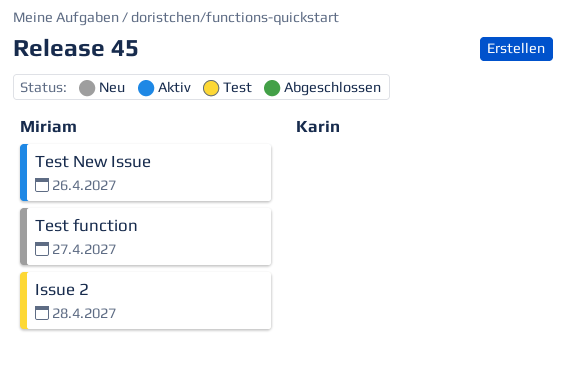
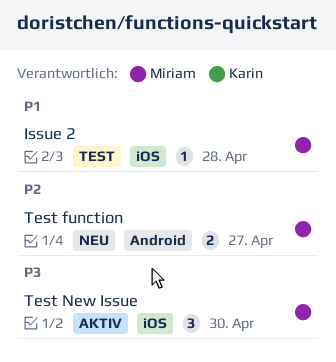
Test New Issue, due: Apr 26 -> Apr 30

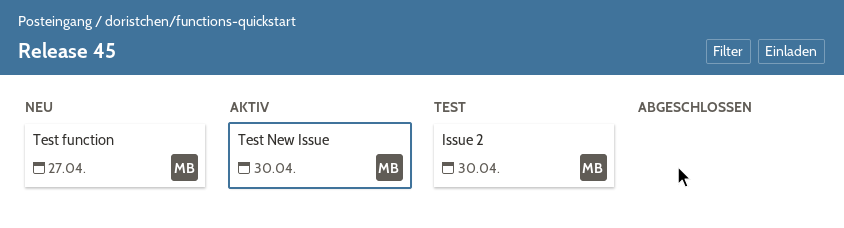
Issue 2, due: Apr 28 -> Apr 30

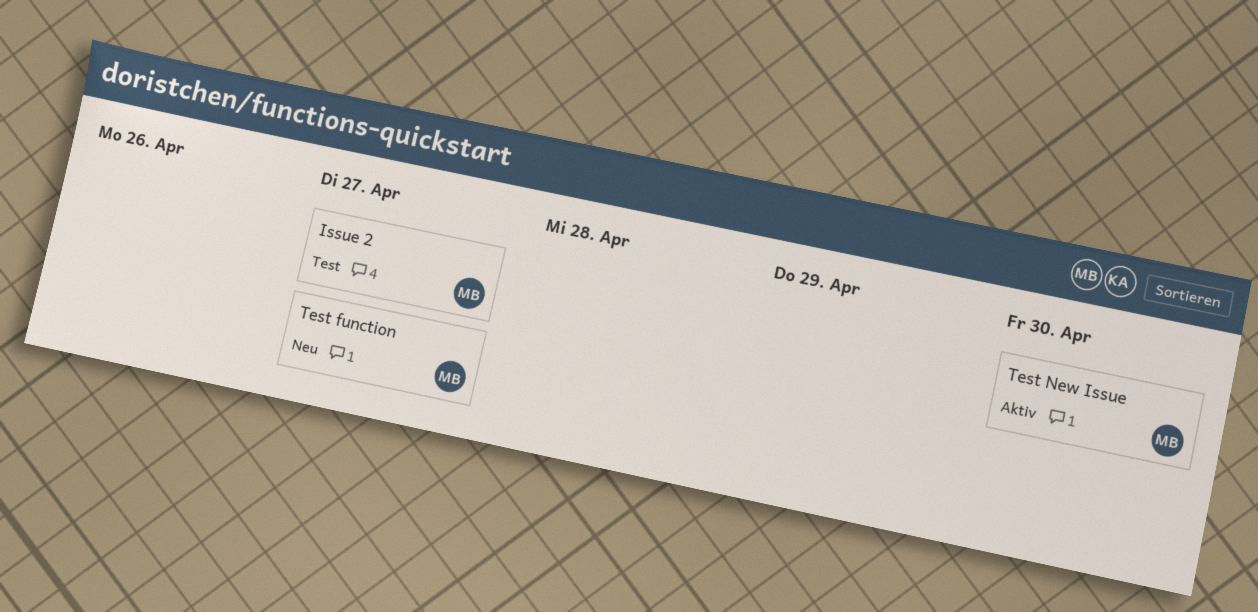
Issue 2, due: Apr 30 -> Apr 27

